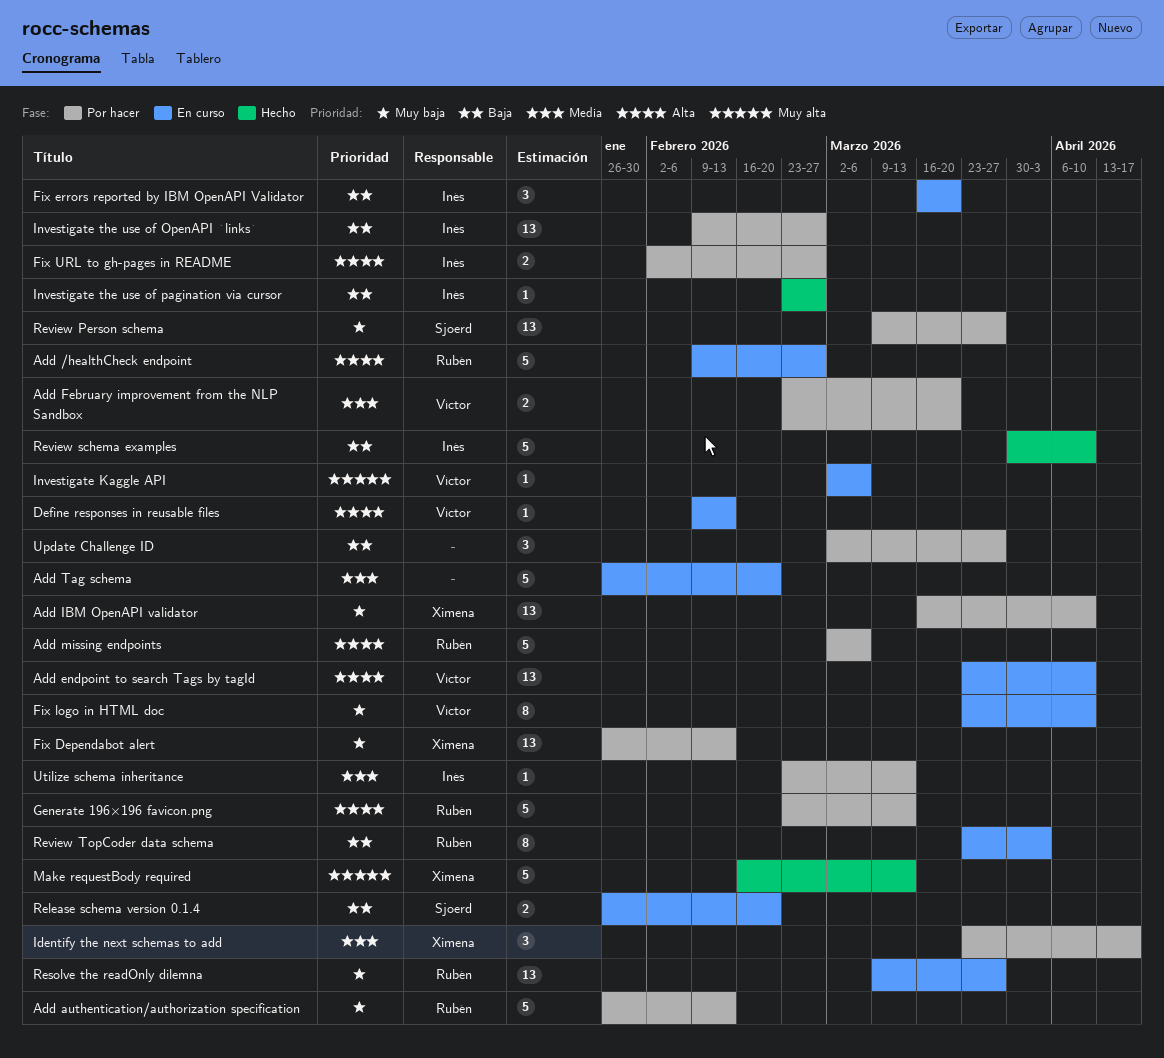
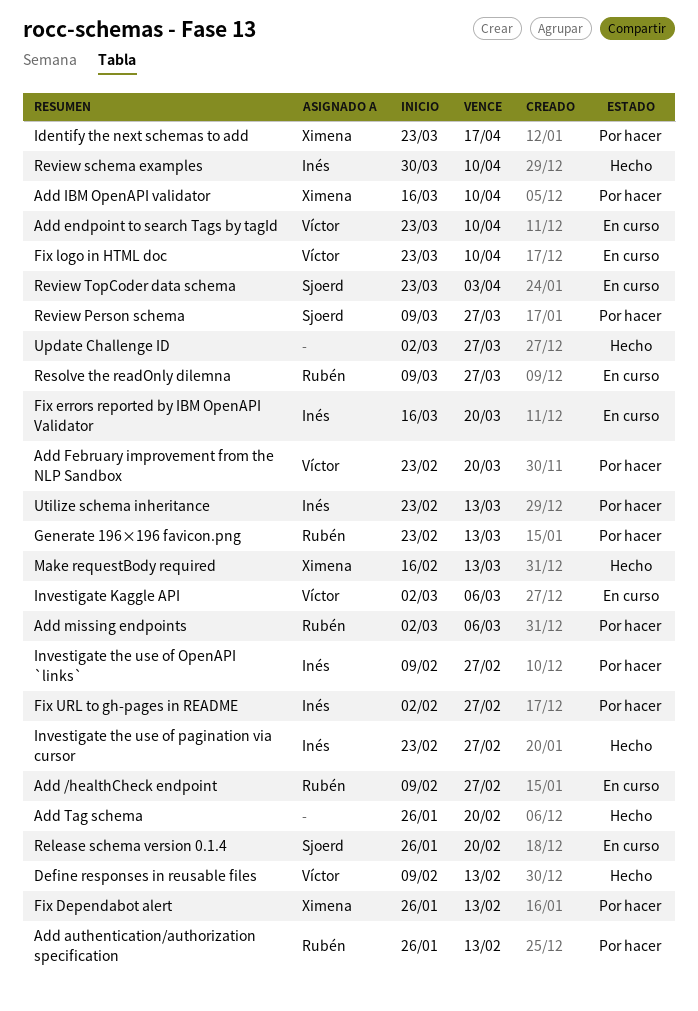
Add Tag schema, status: En curso -> Hecho
Define responses in reusable files, status: En curso -> Hecho
Review TopCoder data schema, owner: Rubén -> Sjoerd
Update Challenge ID, status: Por hacer -> Hecho

